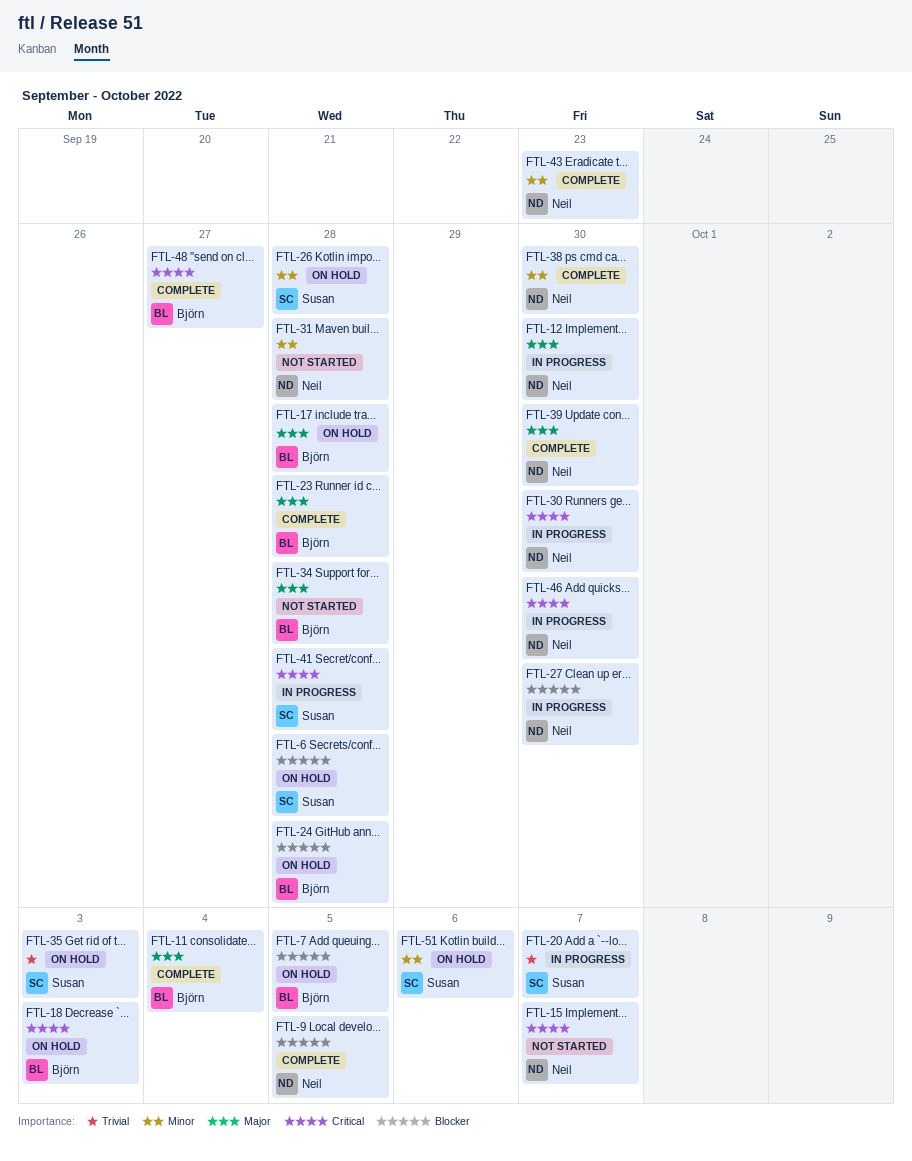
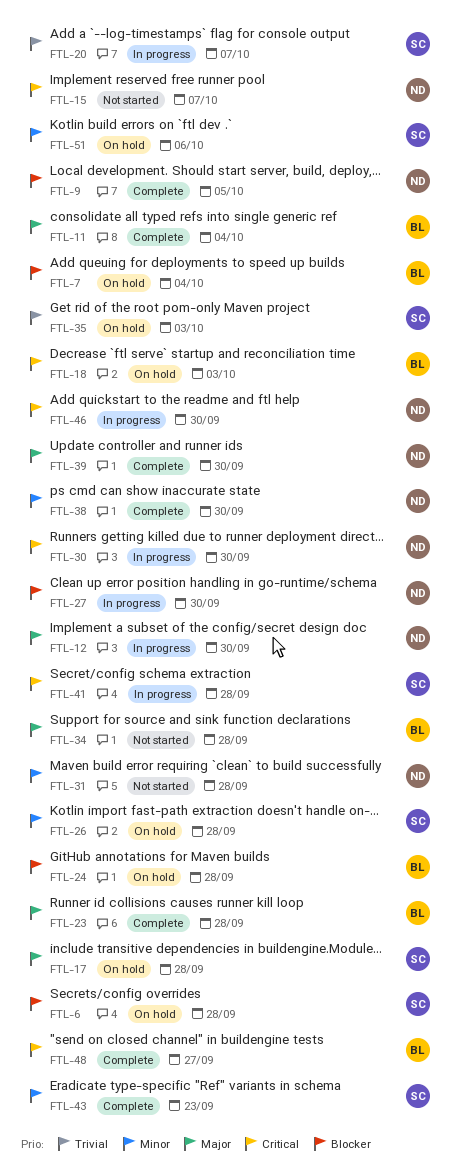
FTL-7, due: Oct 5 -> Oct 4
FTL-17, owner: Björn -> Susan
FTL-43, owner: Neil -> Susan

